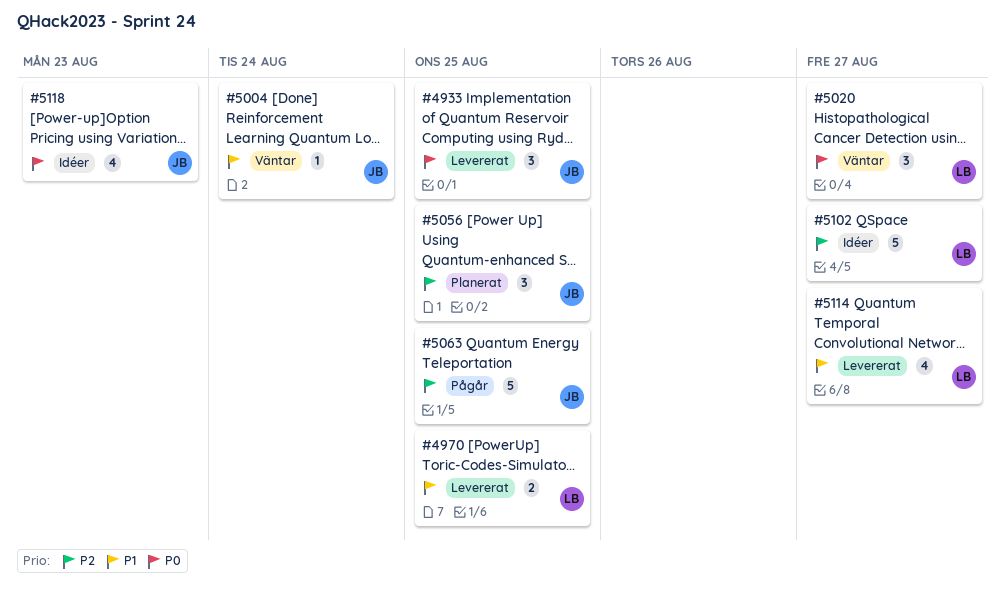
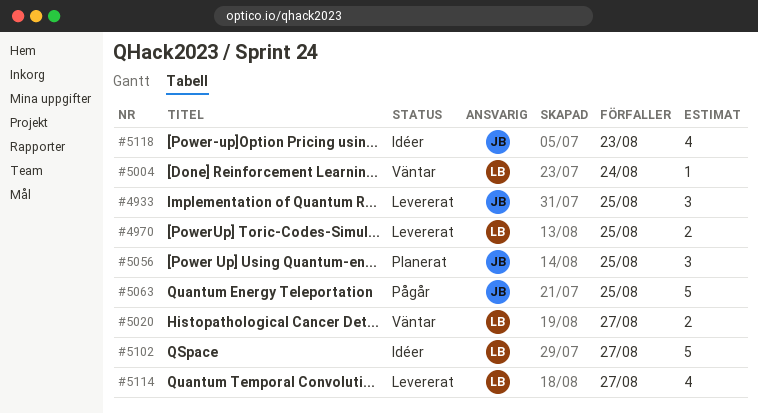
#5004, owner: JB -> LB
#5020, estimate: 3 -> 2

